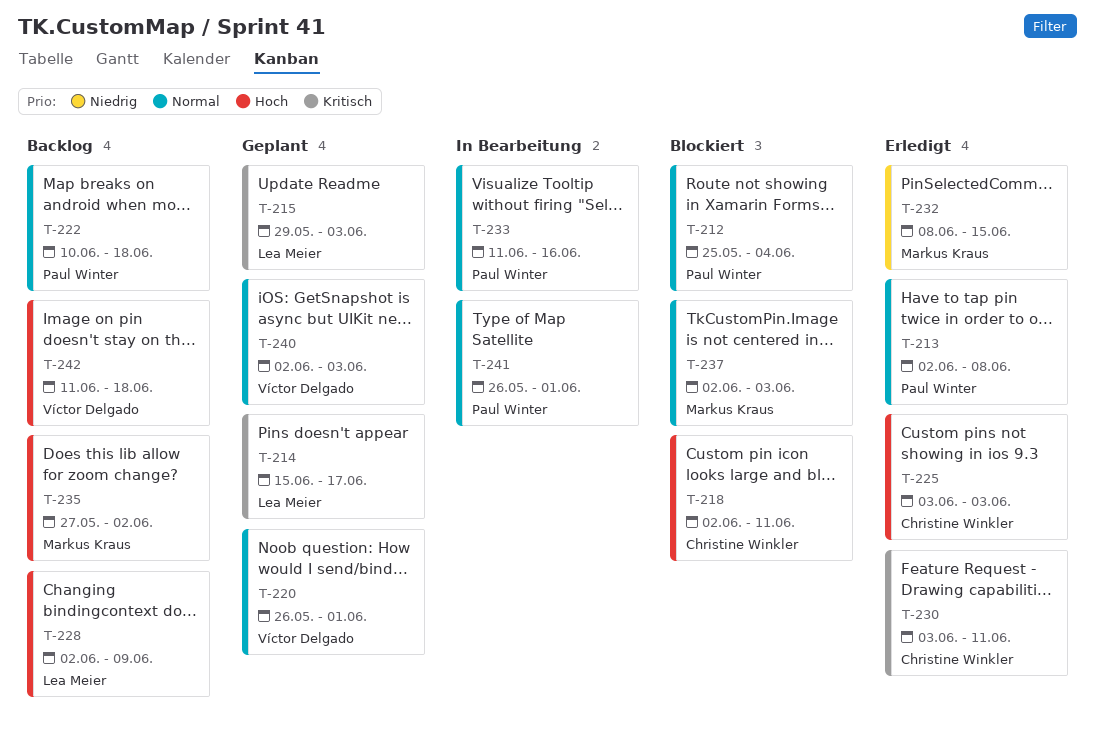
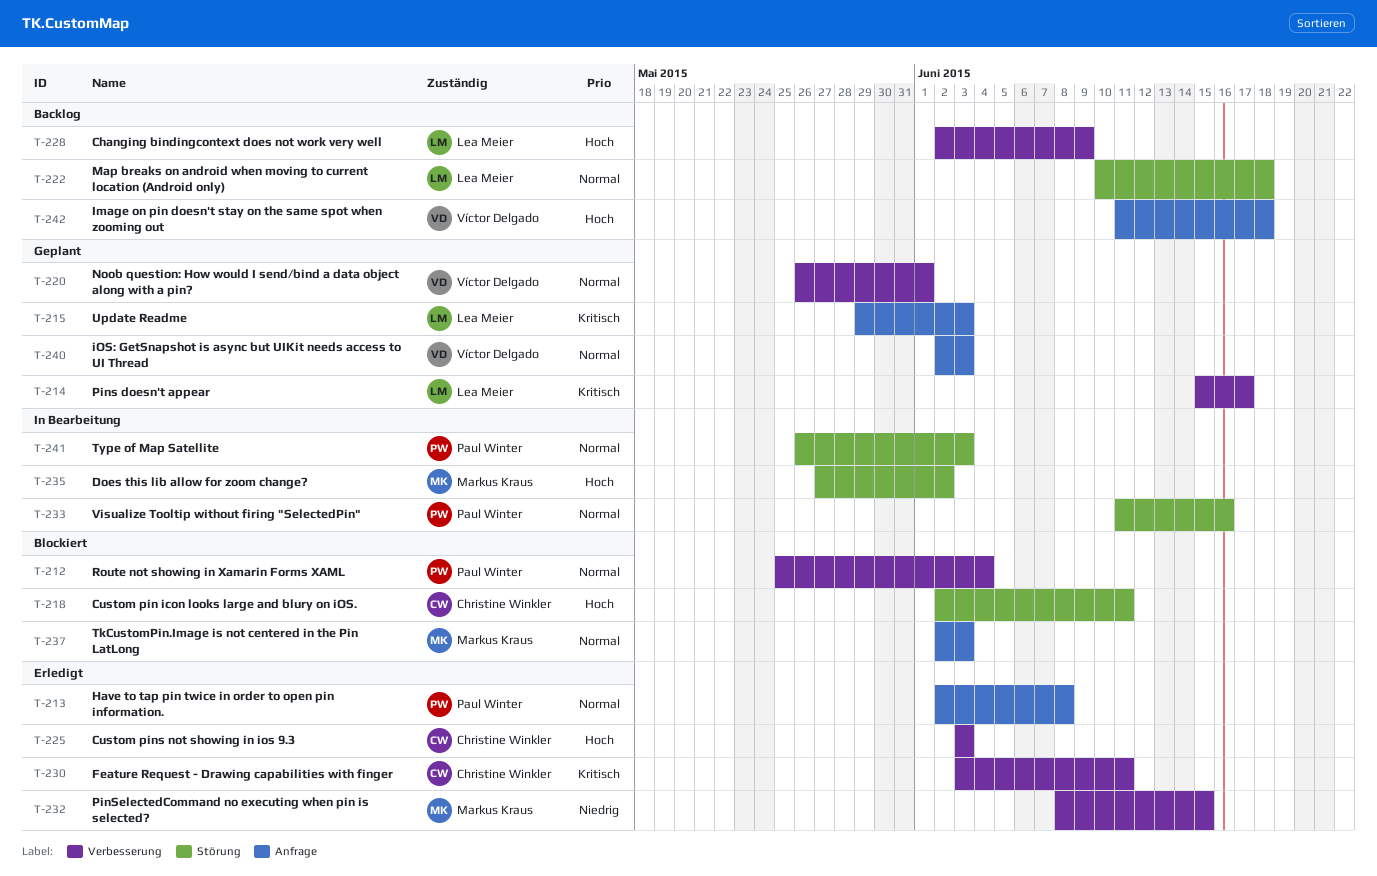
T-222, owner: Paul Winter -> Lea Meier
T-235, status: Backlog -> In Bearbeitung
T-241, due: Jun 1 -> Jun 3

